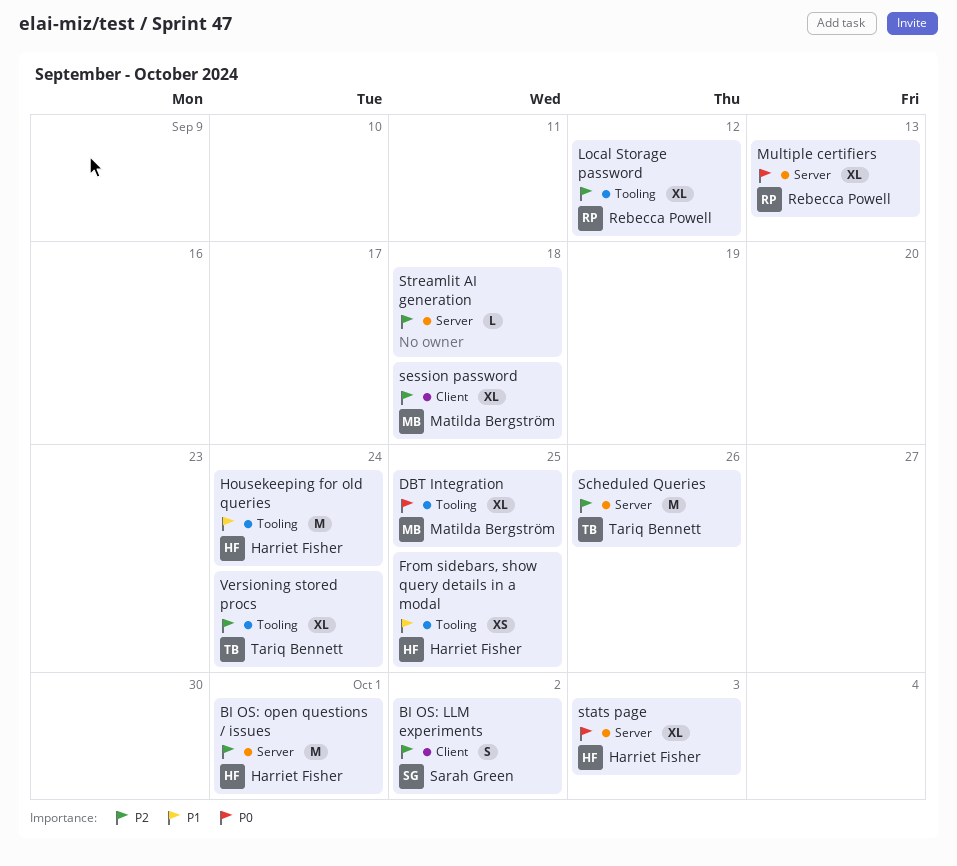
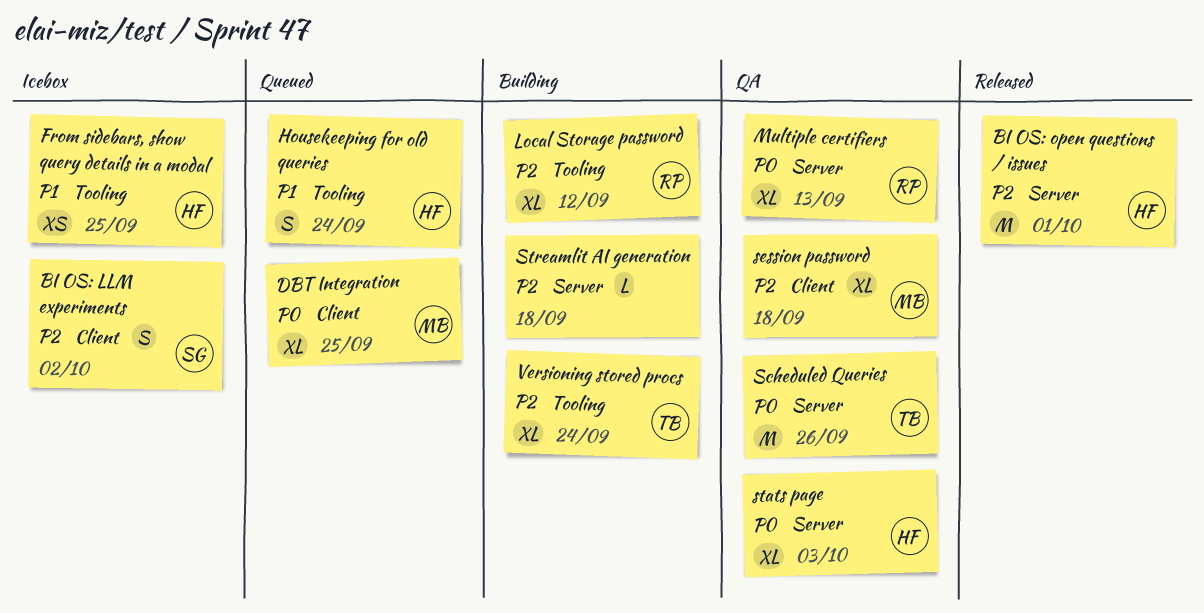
DBT Integration, label: Tooling -> Client
Housekeeping for old queries, estimate: M -> S
Scheduled Queries, priority: P2 -> P0

